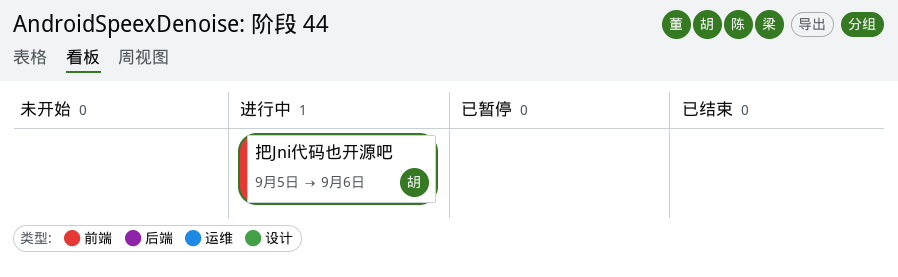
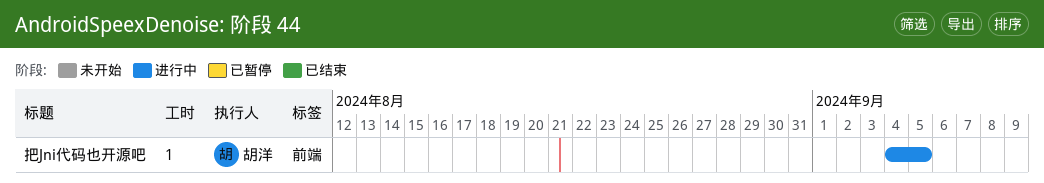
把Jni代码也开源吧, start: Sep 5 -> Sep 4
把Jni代码也开源吧, due: Sep 6 -> Sep 5

